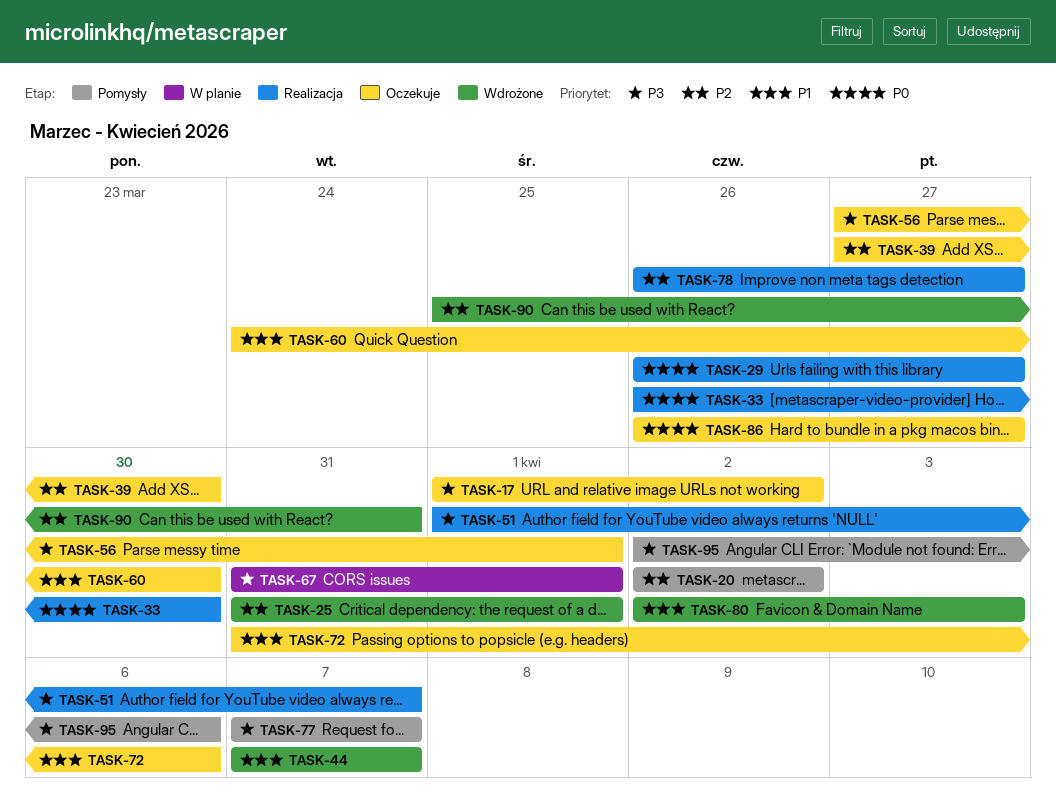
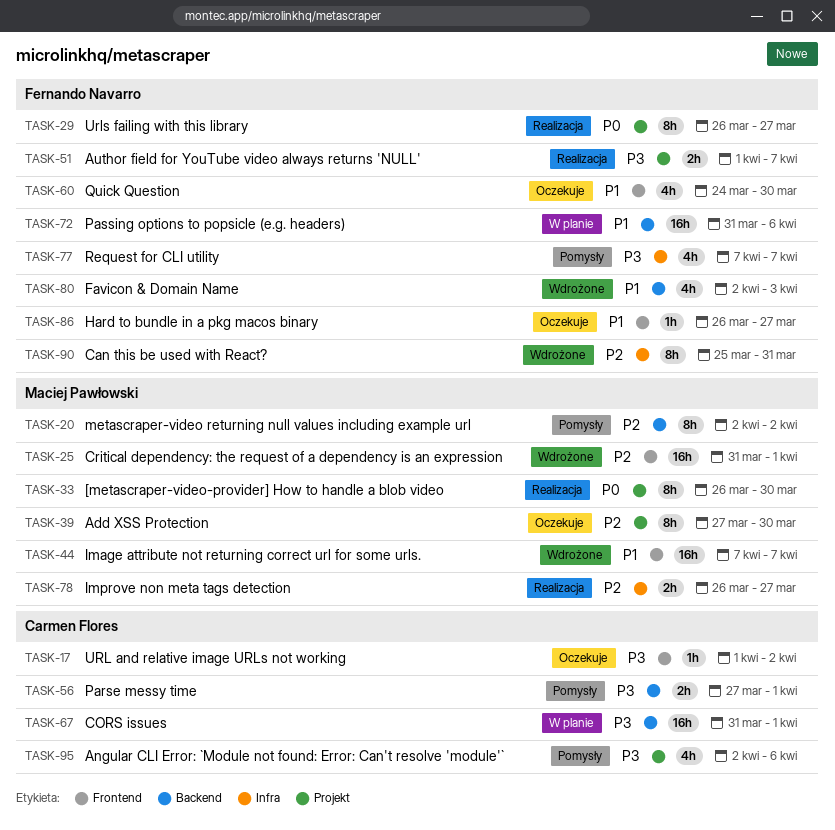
TASK-56, status: Oczekuje -> Pomysły
TASK-72, status: Oczekuje -> W planie
TASK-86, priority: P0 -> P1

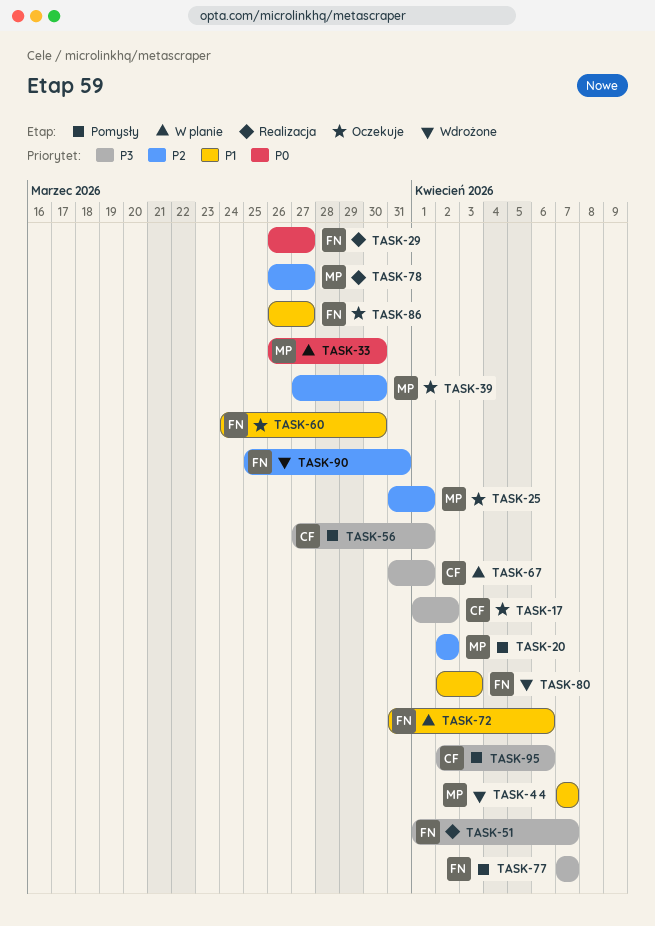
TASK-25, status: Wdrożone -> Oczekuje
TASK-33, status: Realizacja -> W planie

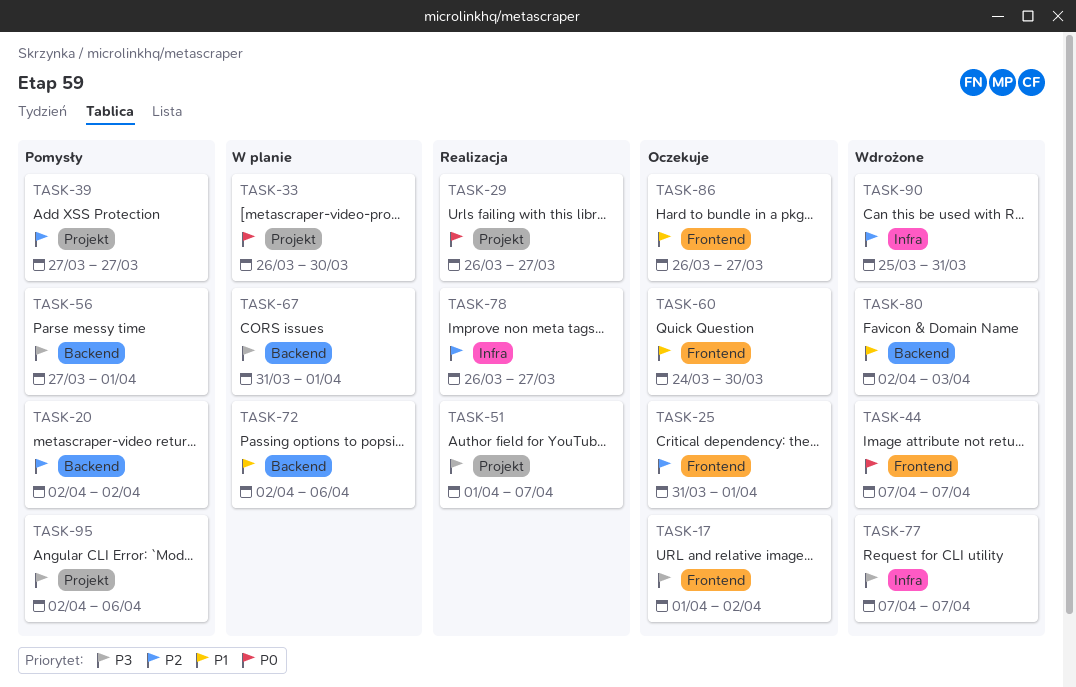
TASK-39, status: Oczekuje -> Pomysły
TASK-39, due: Mar 30 -> Mar 27
TASK-44, priority: P1 -> P0
TASK-72, start: Mar 31 -> Apr 2
TASK-77, status: Pomysły -> Wdrożone

